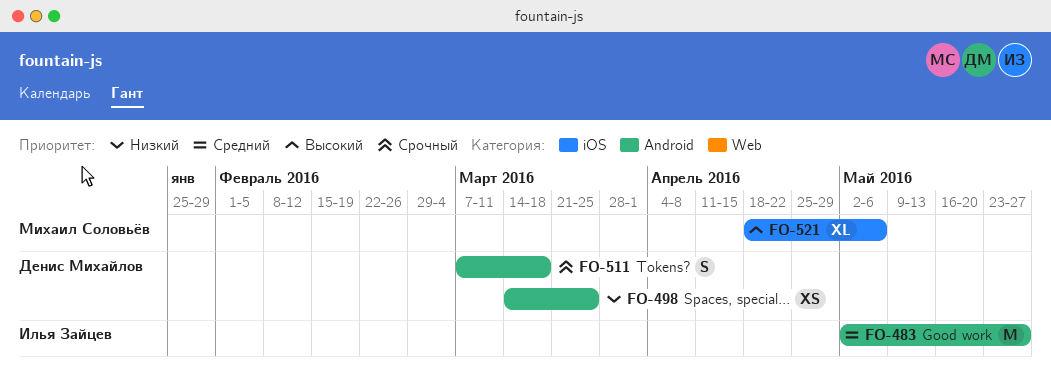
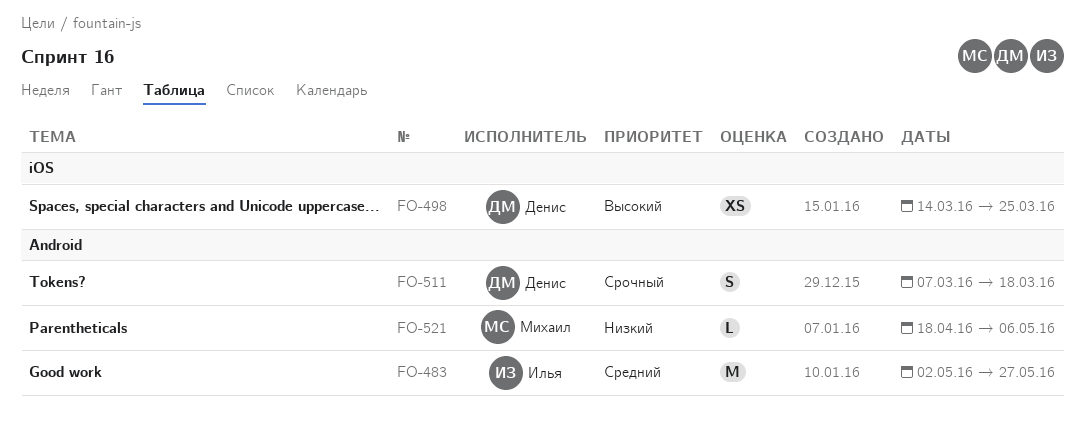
FO-498, priority: Низкий -> Высокий
FO-498, label: Android -> iOS
FO-521, priority: Высокий -> Низкий
FO-521, label: iOS -> Android
FO-521, estimate: XL -> L

